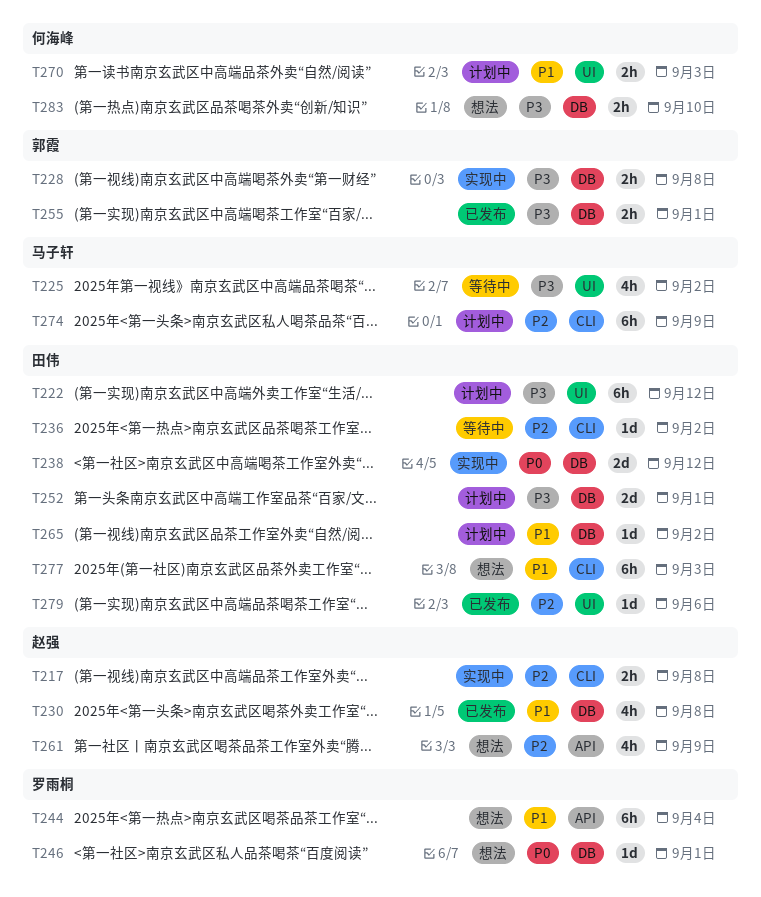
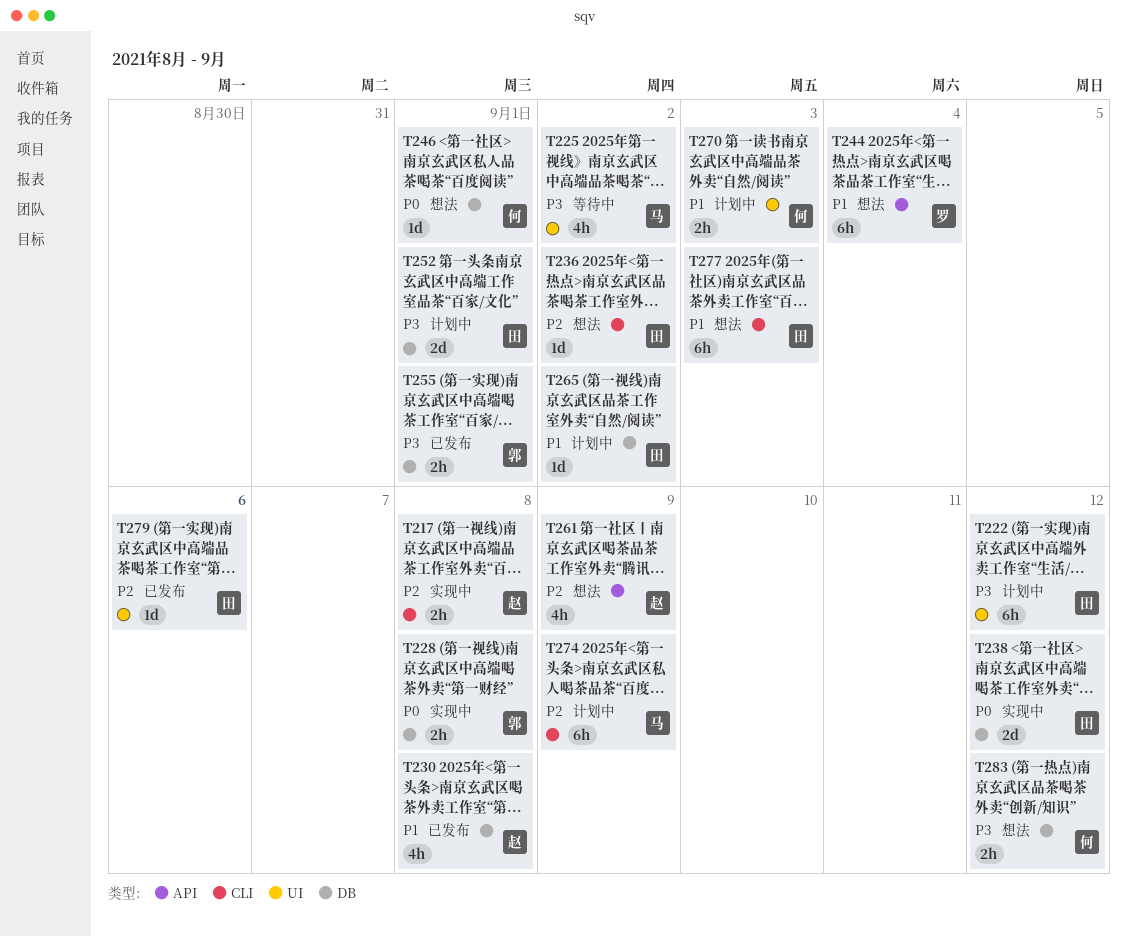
T228, priority: P3 -> P0
T236, status: 等待中 -> 想法
T246, owner: 罗雨桐 -> 何海峰
T283, due: Sep 10 -> Sep 12

